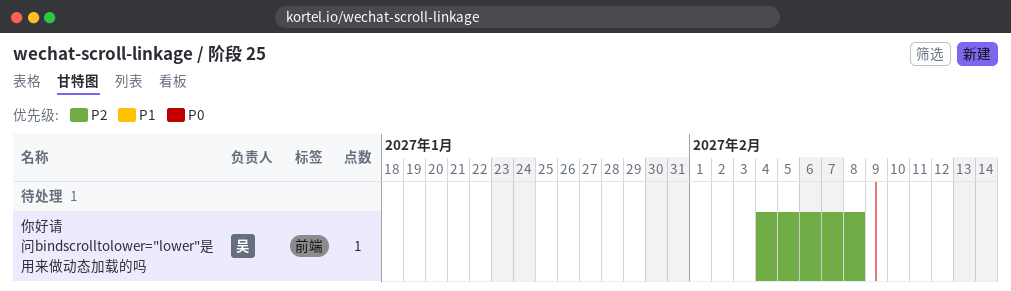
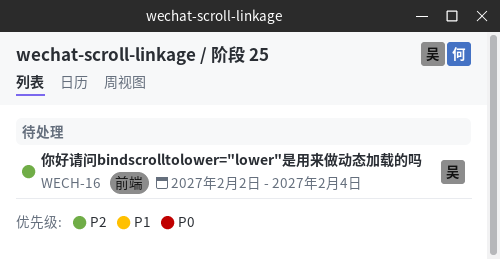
你好请问bindscrolltolower="lower"是用来做动态加载的吗, start: Feb 4 -> Feb 2
你好请问bindscrolltolower="lower"是用来做动态加载的吗, due: Feb 8 -> Feb 4

